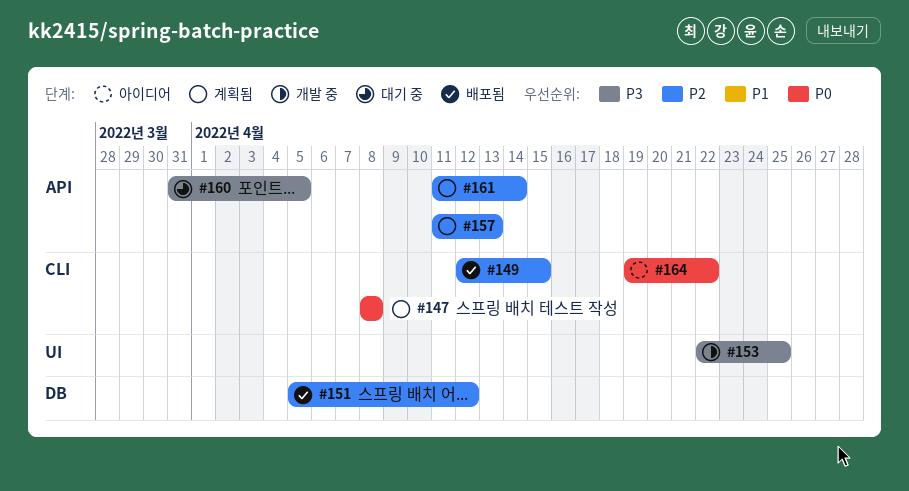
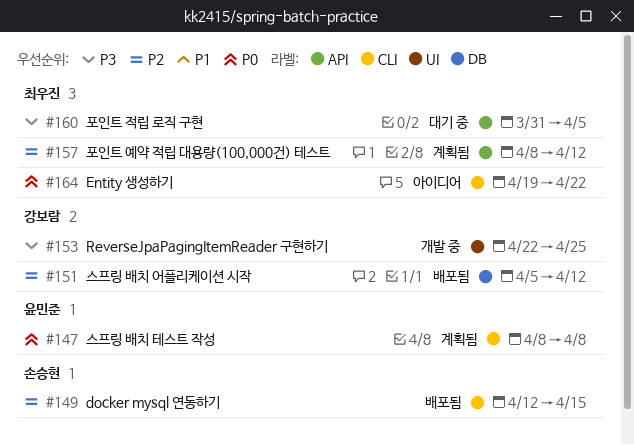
#157, start: Apr 11 -> Apr 8
#157, due: Apr 13 -> Apr 12
#161: present -> none

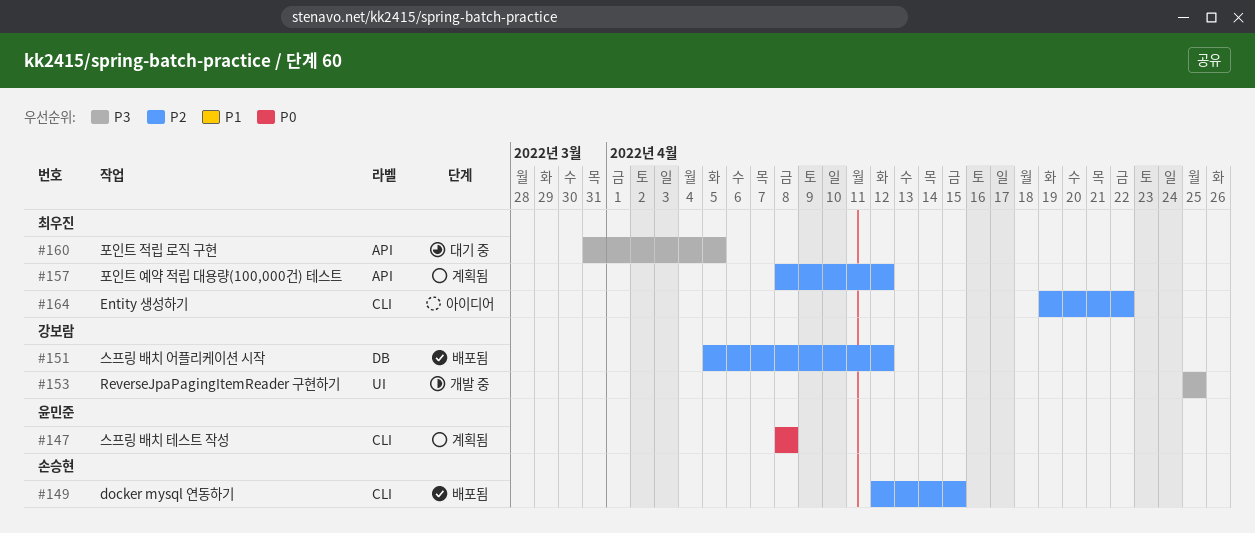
#153, start: Apr 22 -> Apr 25
#164, priority: P0 -> P2

